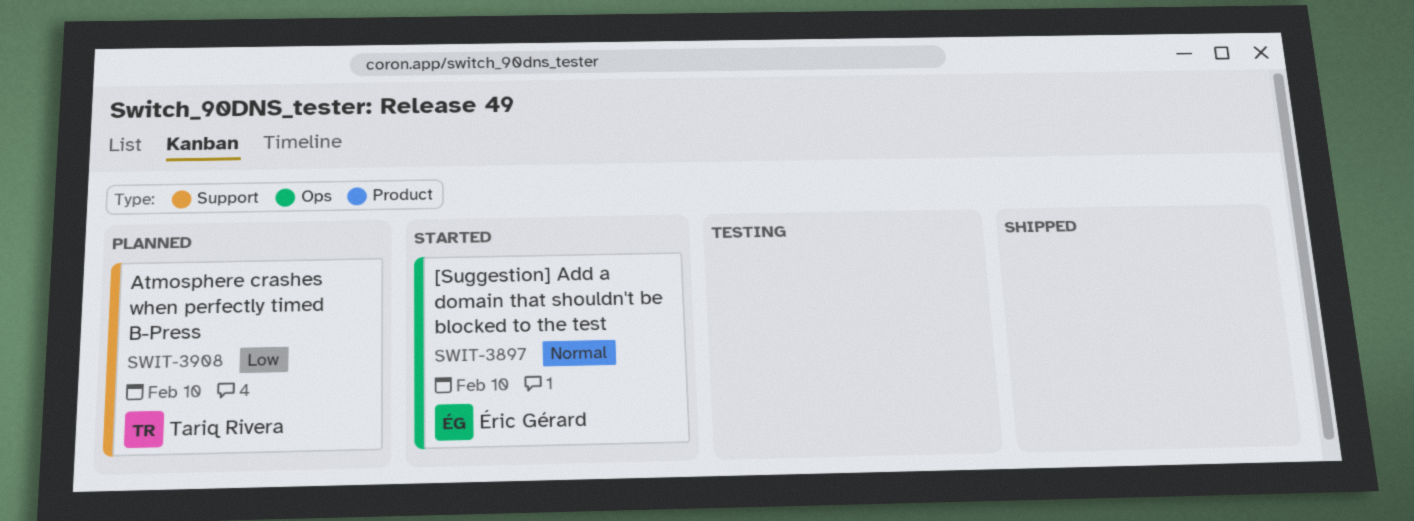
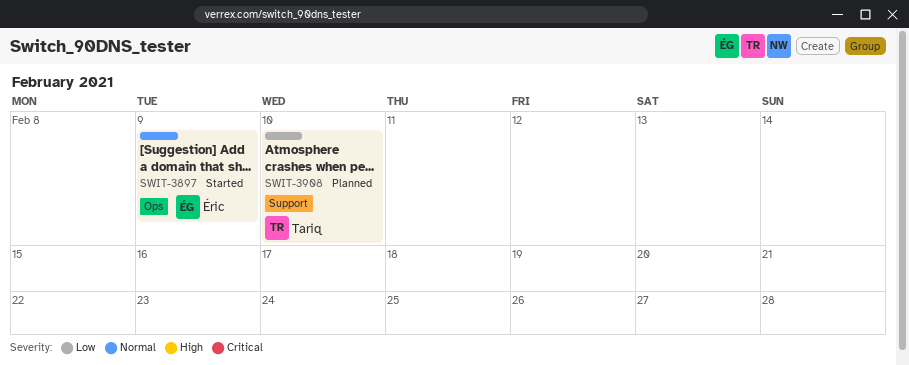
SWIT-3897, due: Feb 10 -> Feb 9

